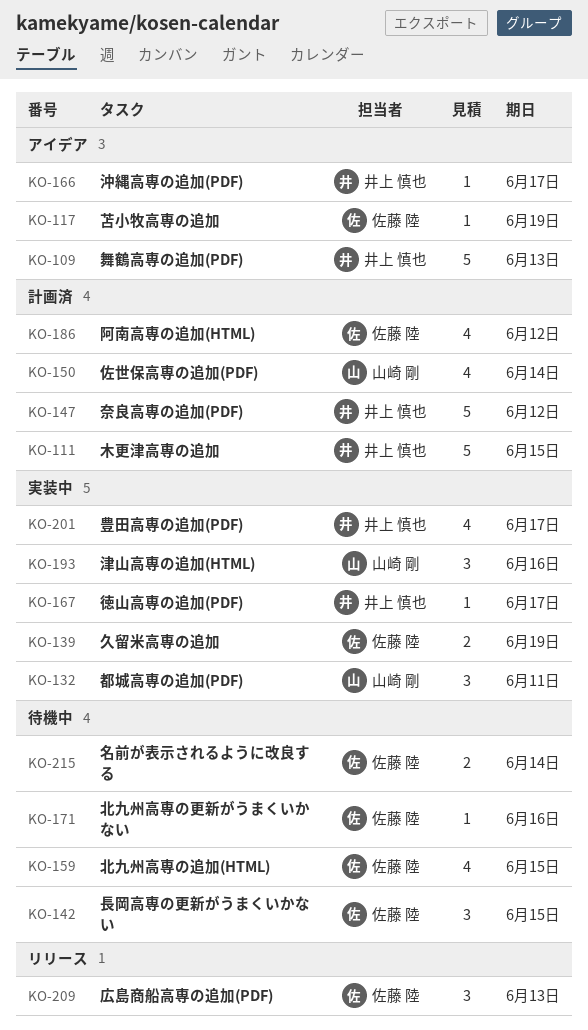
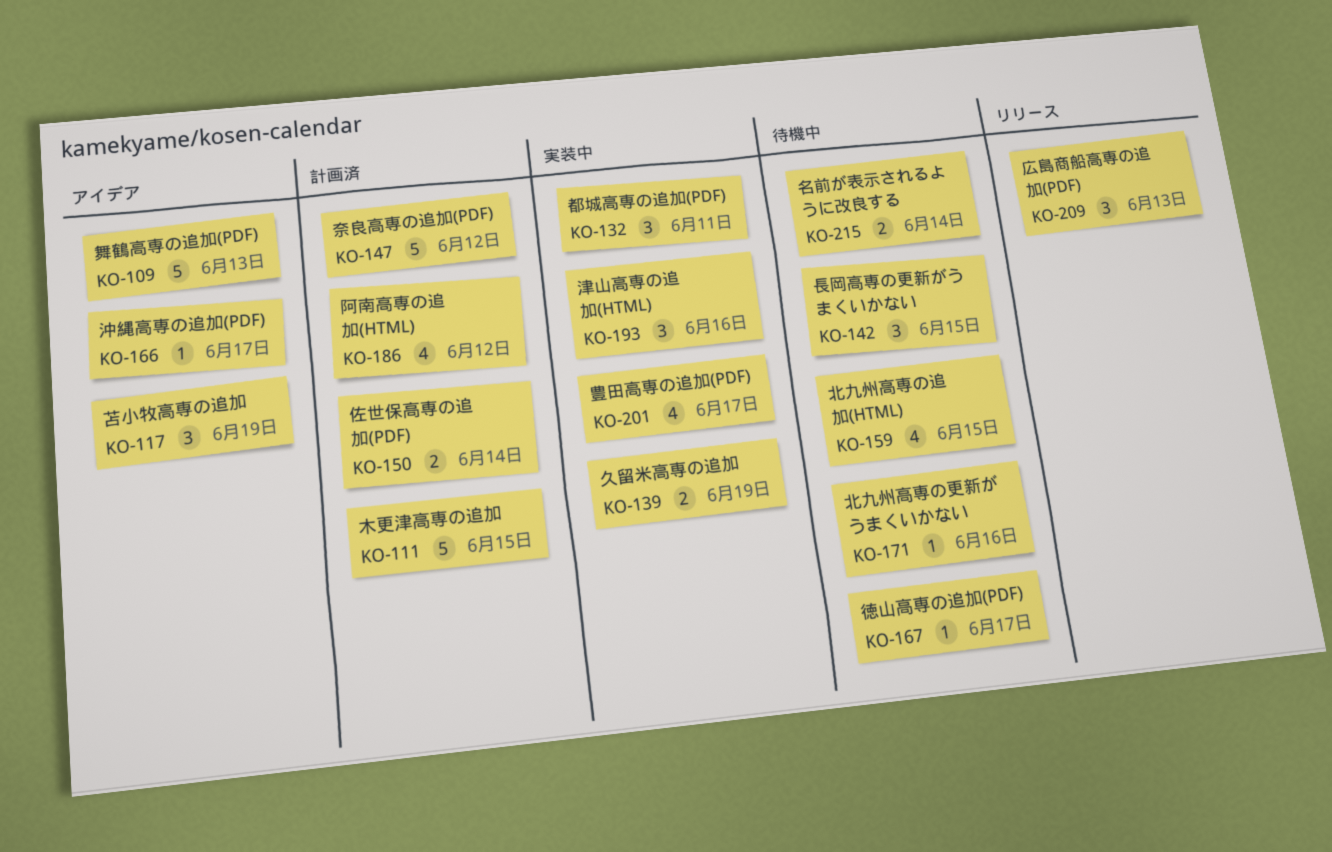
KO-117, estimate: 1 -> 3
KO-150, estimate: 4 -> 2
KO-167, status: 実装中 -> 待機中

